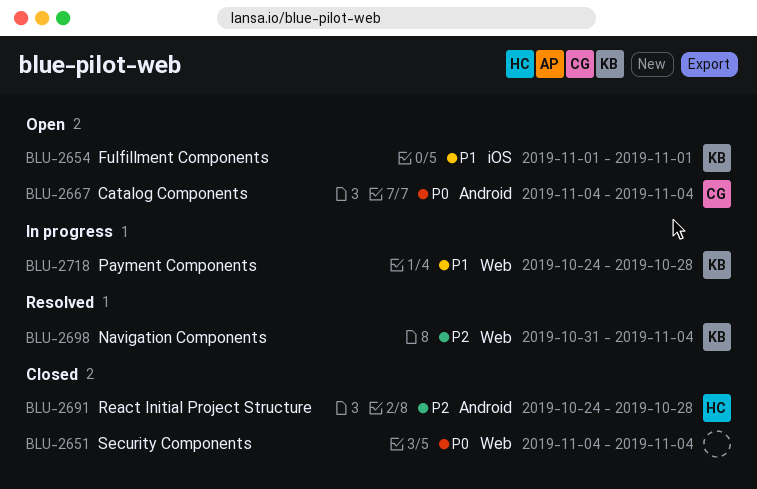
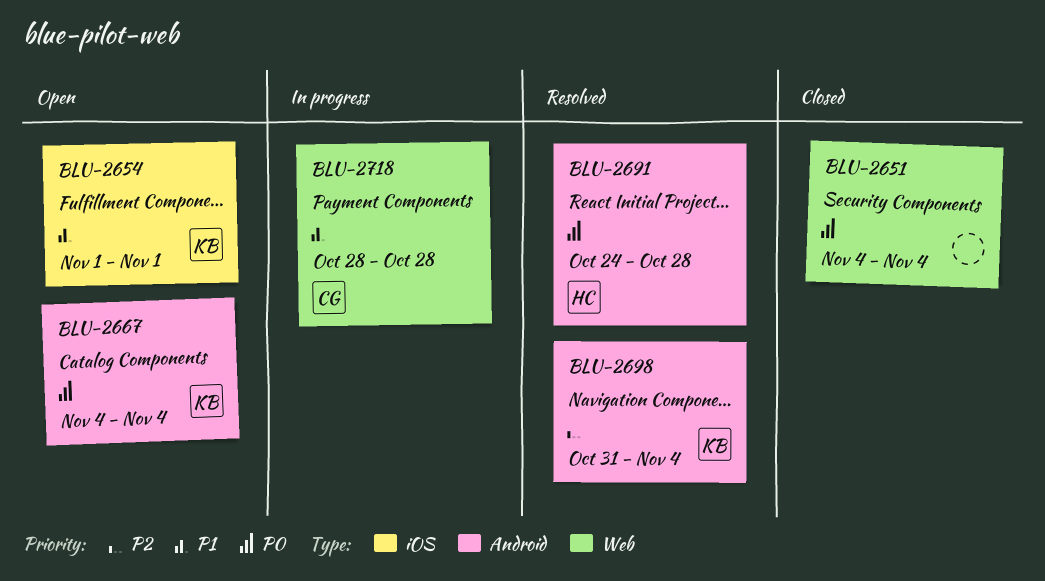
BLU-2667, owner: CG -> KB
BLU-2691, status: Closed -> Resolved
BLU-2691, priority: P2 -> P0
BLU-2698, label: Web -> Android
BLU-2718, owner: KB -> CG
BLU-2718, start: Oct 24 -> Oct 28

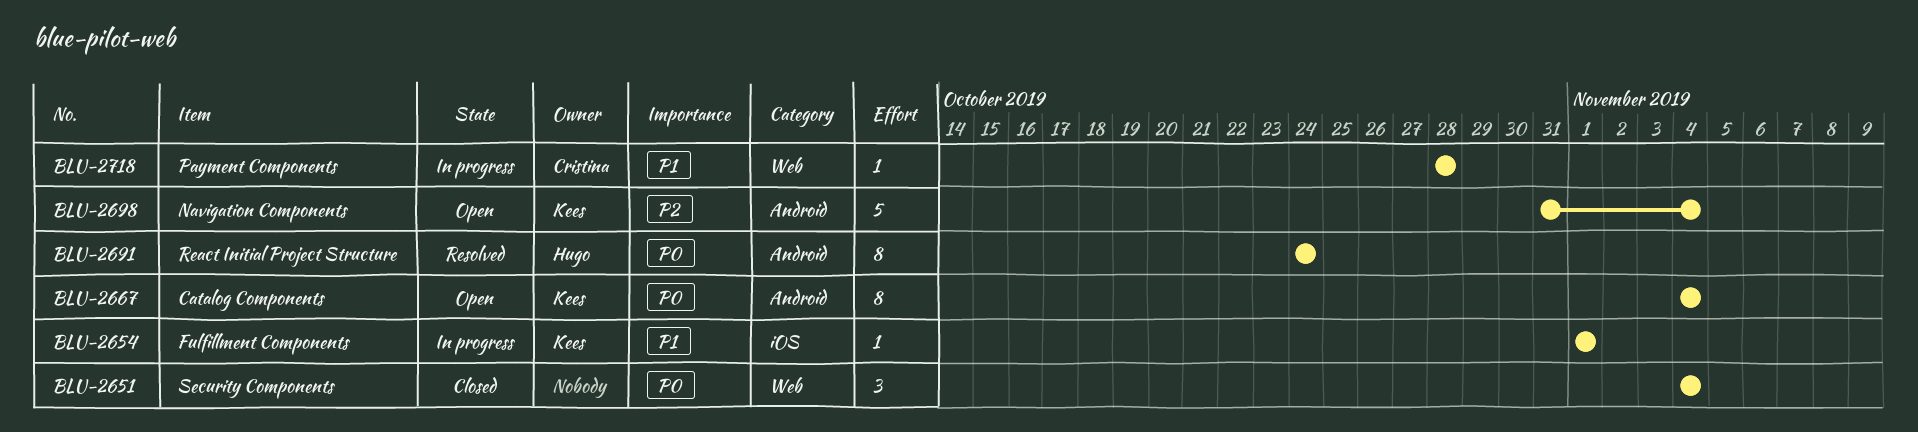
BLU-2654, status: Open -> In progress
BLU-2691, due: Oct 28 -> Oct 24
BLU-2698, status: Resolved -> Open

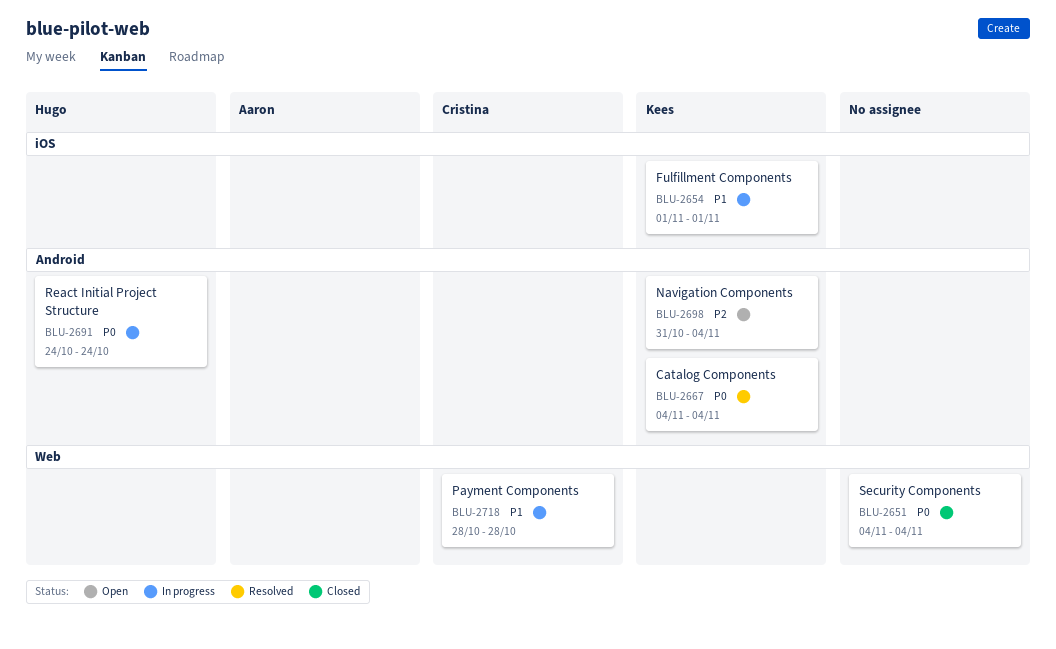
BLU-2667, status: Open -> Resolved
BLU-2691, status: Resolved -> In progress

